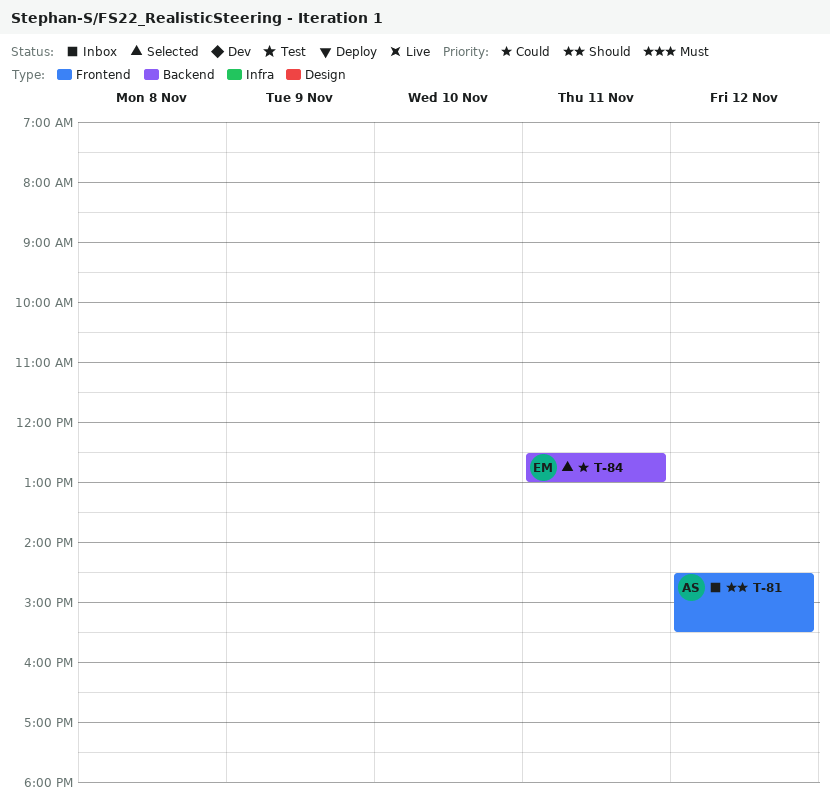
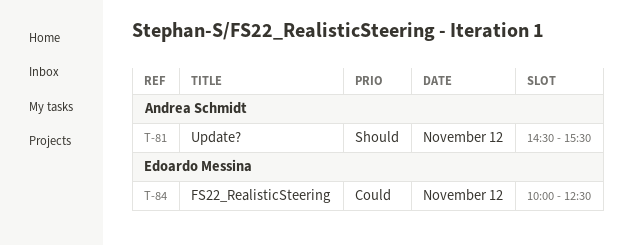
T-84, day: Nov 11 -> Nov 12
T-84, begins: 12:30 -> 10:00
T-84, ends: 13:00 -> 12:30

